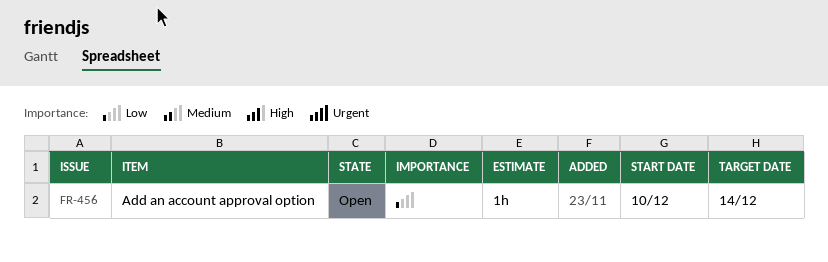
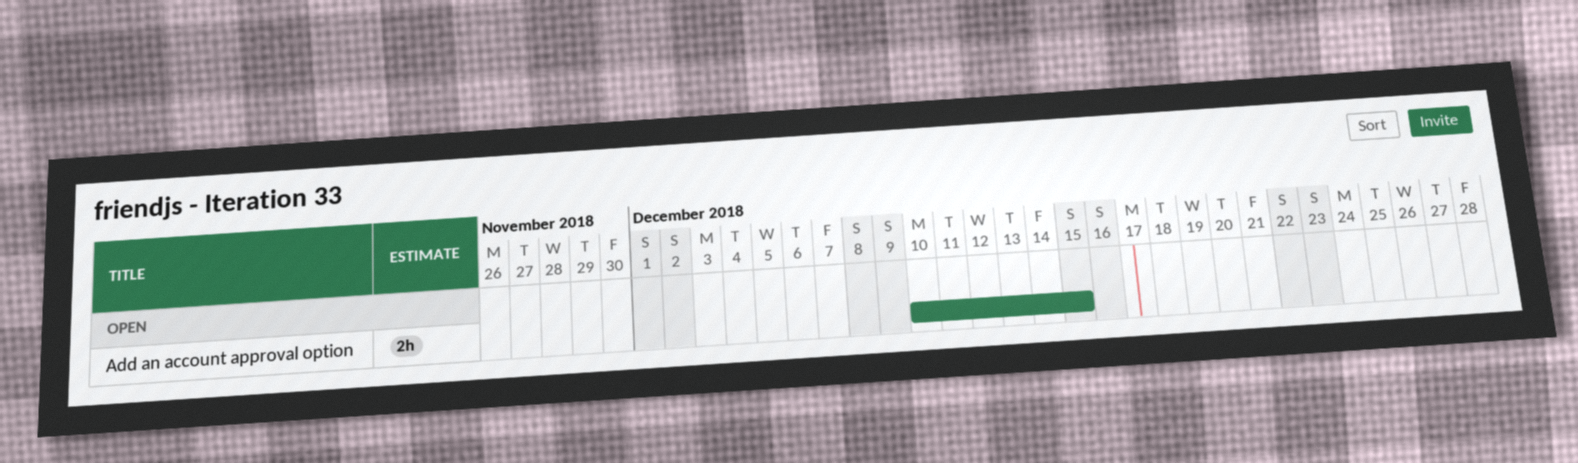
Add an account approval option, estimate: 1h -> 2h
Add an account approval option, due: Dec 14 -> Dec 15

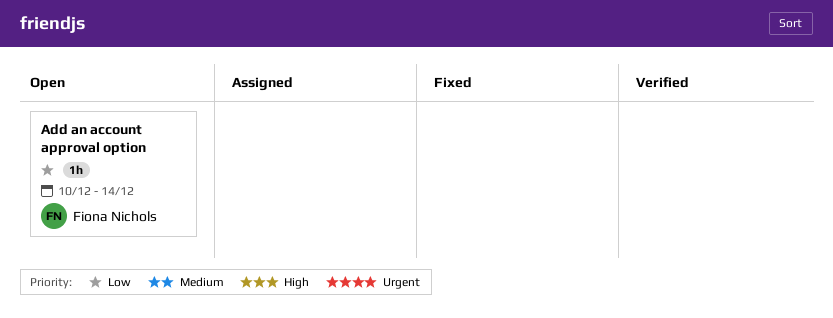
Add an account approval option, estimate: 2h -> 1h
Add an account approval option, due: Dec 15 -> Dec 14

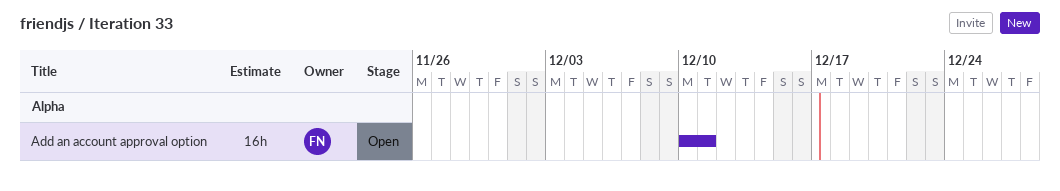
Add an account approval option, estimate: 1h -> 16h
Add an account approval option, due: Dec 14 -> Dec 11

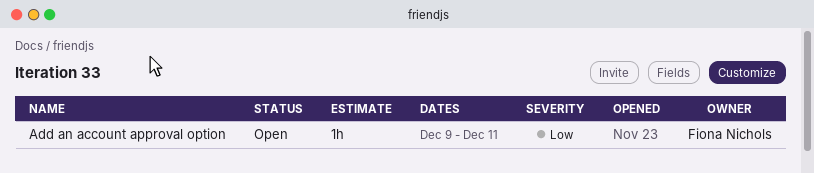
Add an account approval option, estimate: 16h -> 1h
Add an account approval option, start: Dec 10 -> Dec 9

